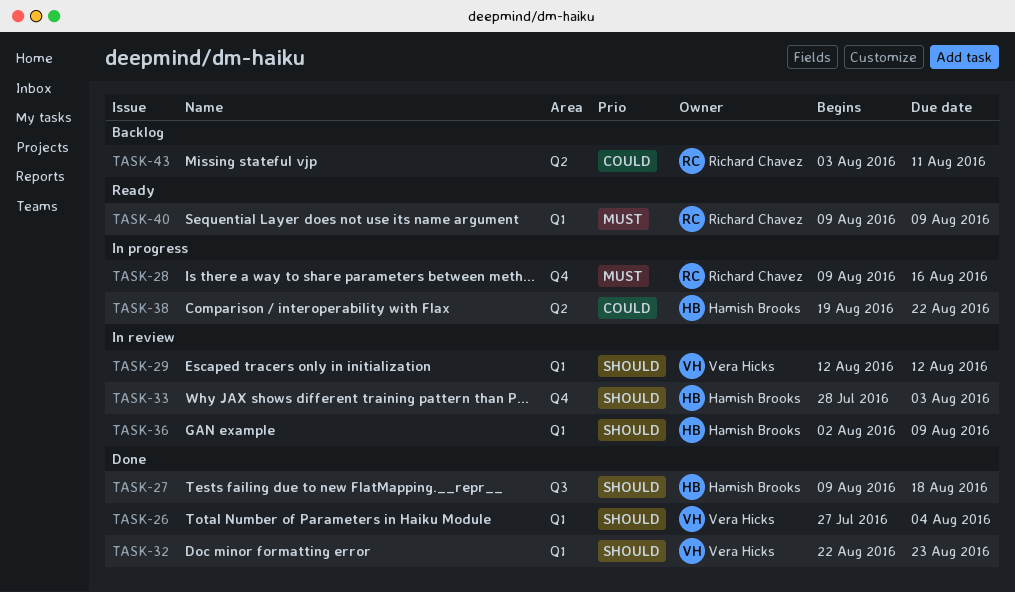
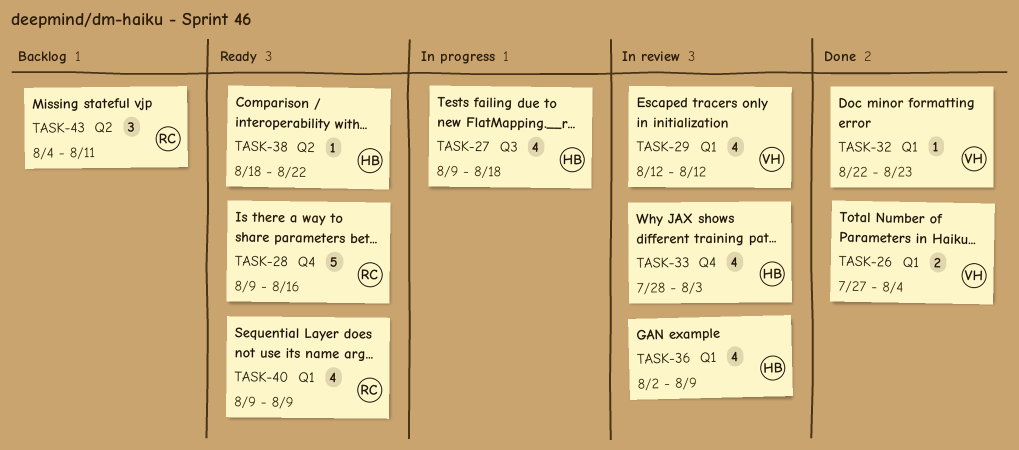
TASK-27, status: Done -> In progress
TASK-28, status: In progress -> Ready
TASK-38, status: In progress -> Ready
TASK-38, start: Aug 19 -> Aug 18
TASK-43, start: Aug 3 -> Aug 4

